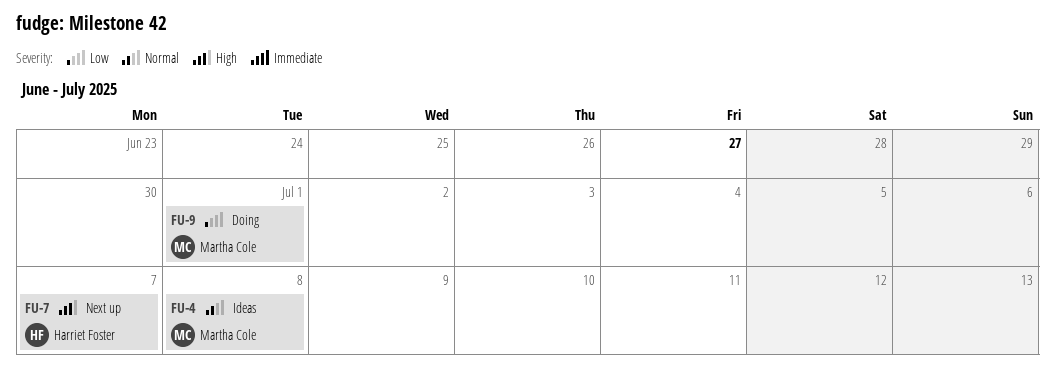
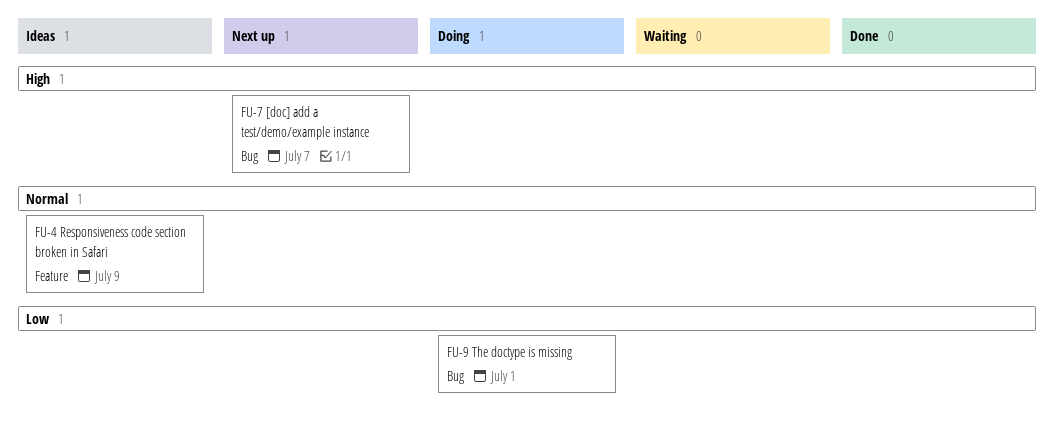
FU-4, due: Jul 8 -> Jul 9

